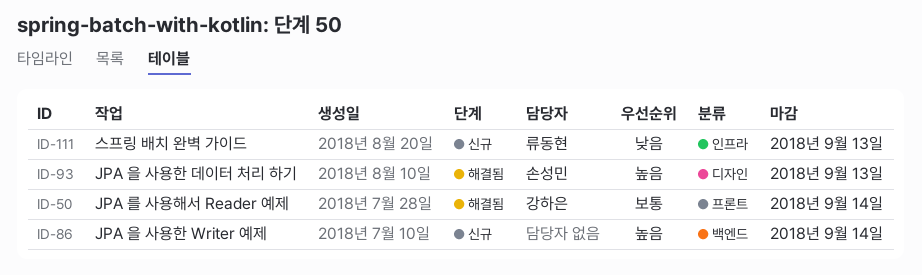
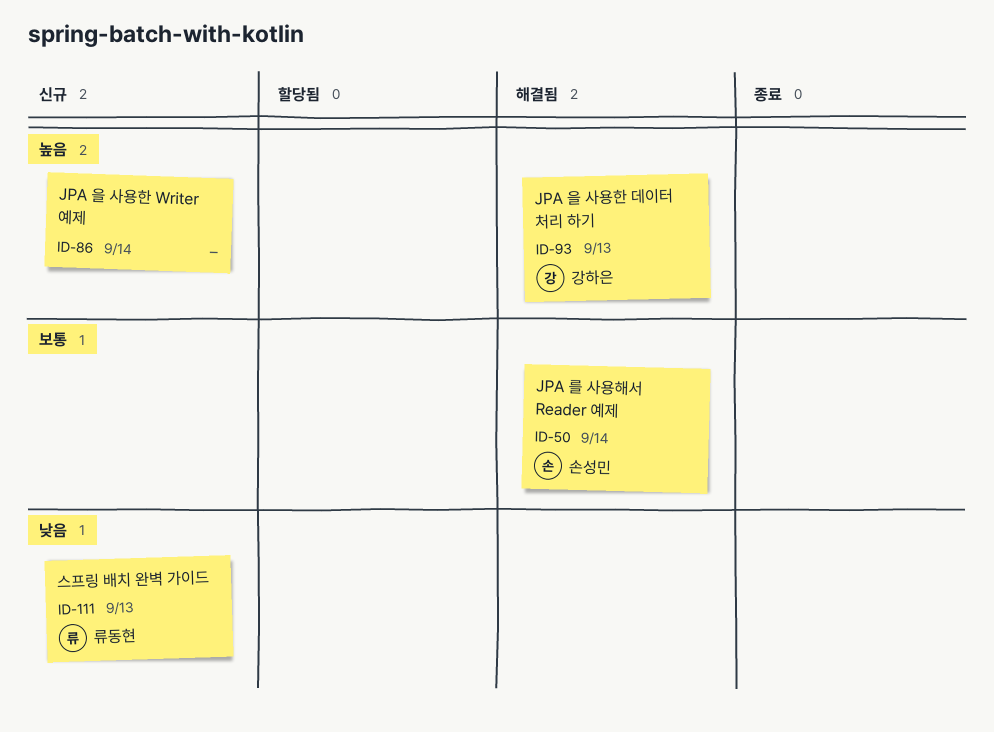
ID-50, owner: 강하은 -> 손성민
ID-93, owner: 손성민 -> 강하은

